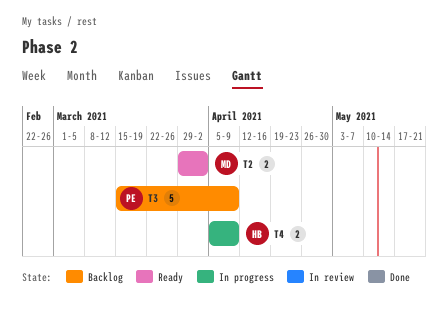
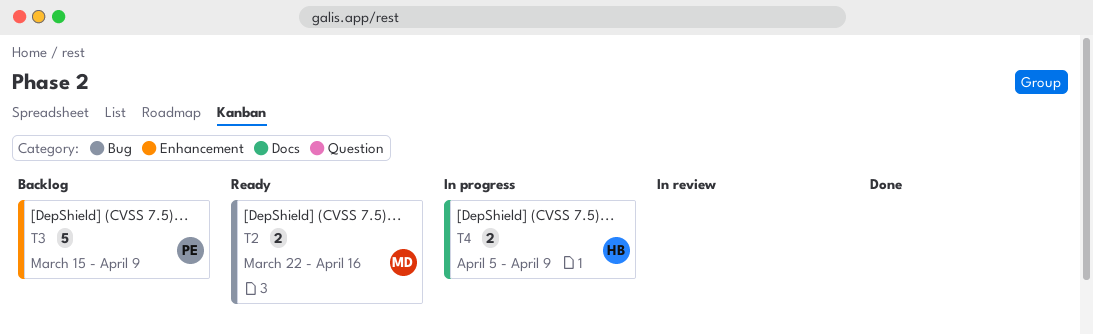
T2, start: Mar 29 -> Mar 22
T2, due: Apr 2 -> Apr 16

